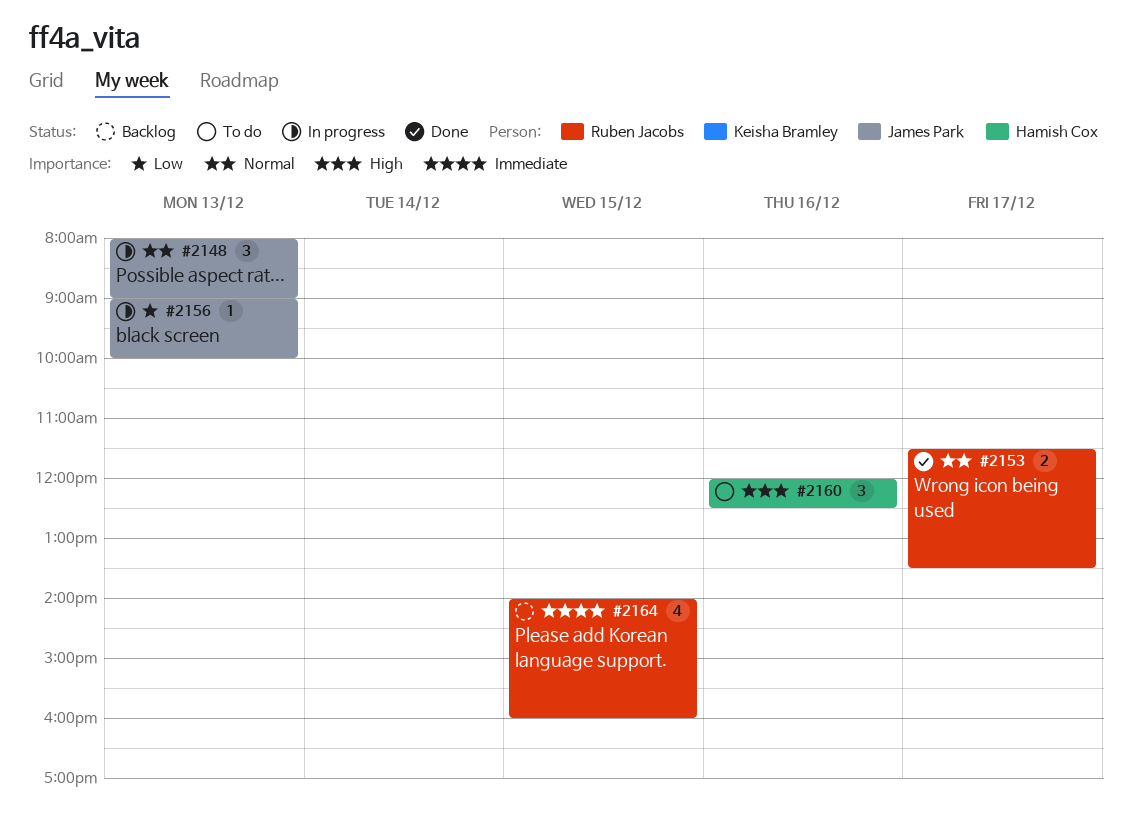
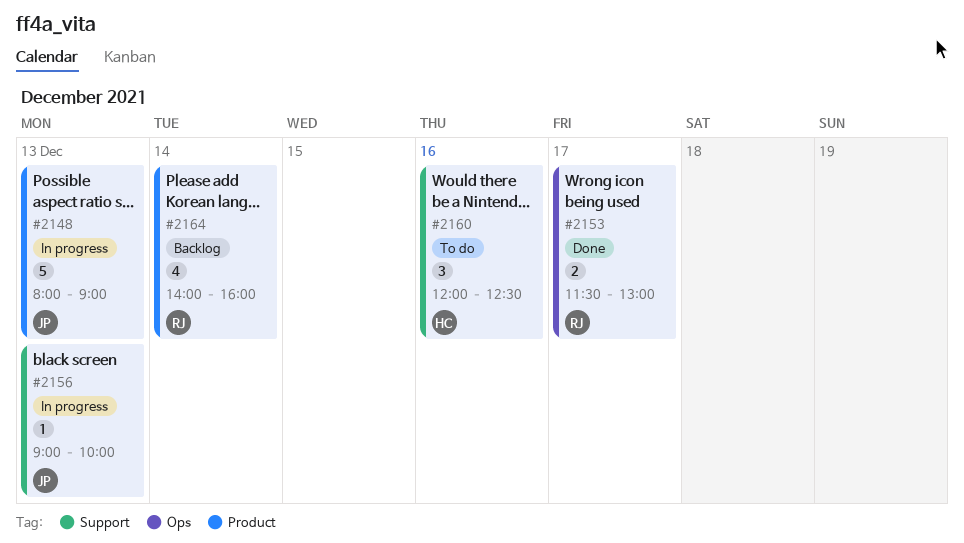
#2148, estimate: 3 -> 5
#2153, ends: 13:30 -> 13:00
#2164, day: Dec 15 -> Dec 14

